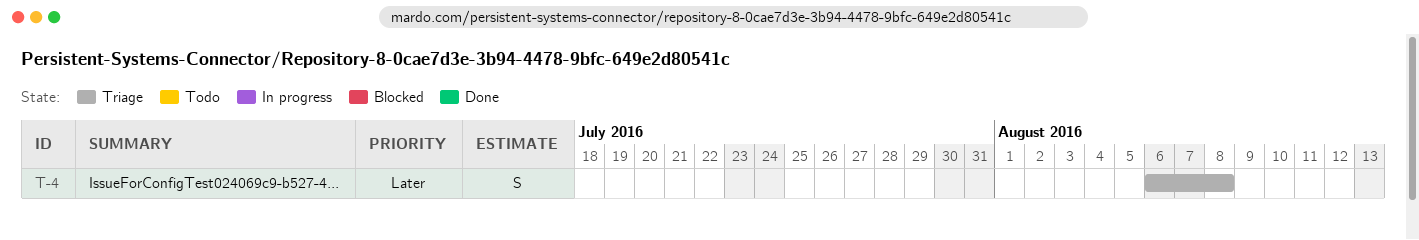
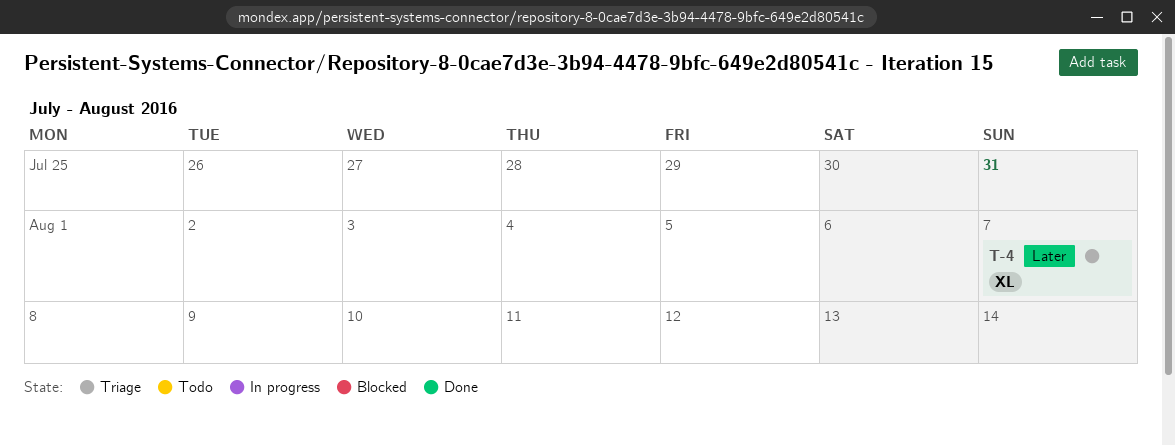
T-4, estimate: S -> XL
T-4, due: Aug 8 -> Aug 7

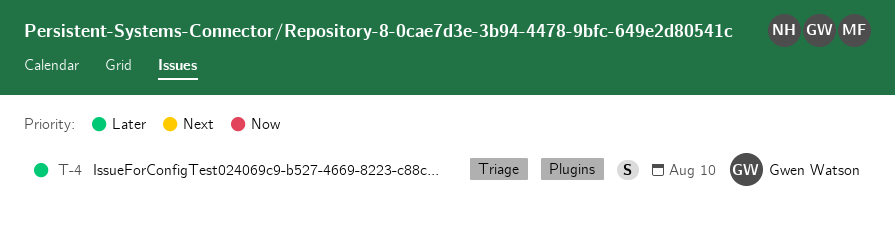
T-4, estimate: XL -> S
T-4, due: Aug 7 -> Aug 10

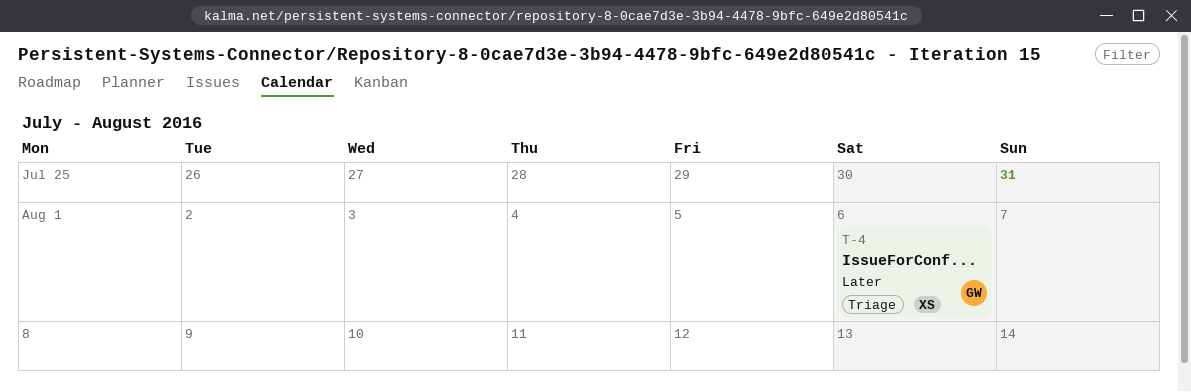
T-4, estimate: S -> XS
T-4, due: Aug 10 -> Aug 6

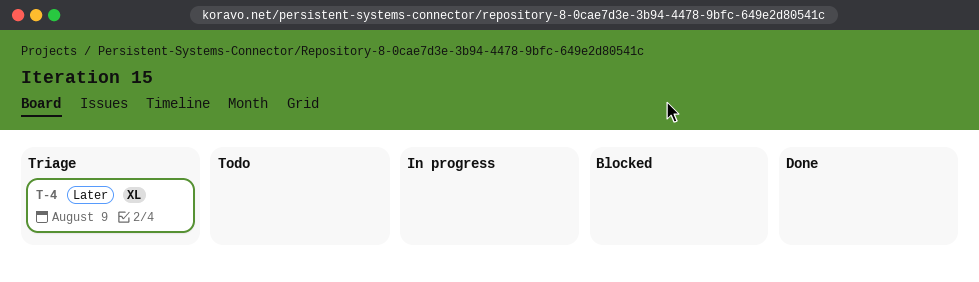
T-4, estimate: XS -> XL
T-4, due: Aug 6 -> Aug 9

